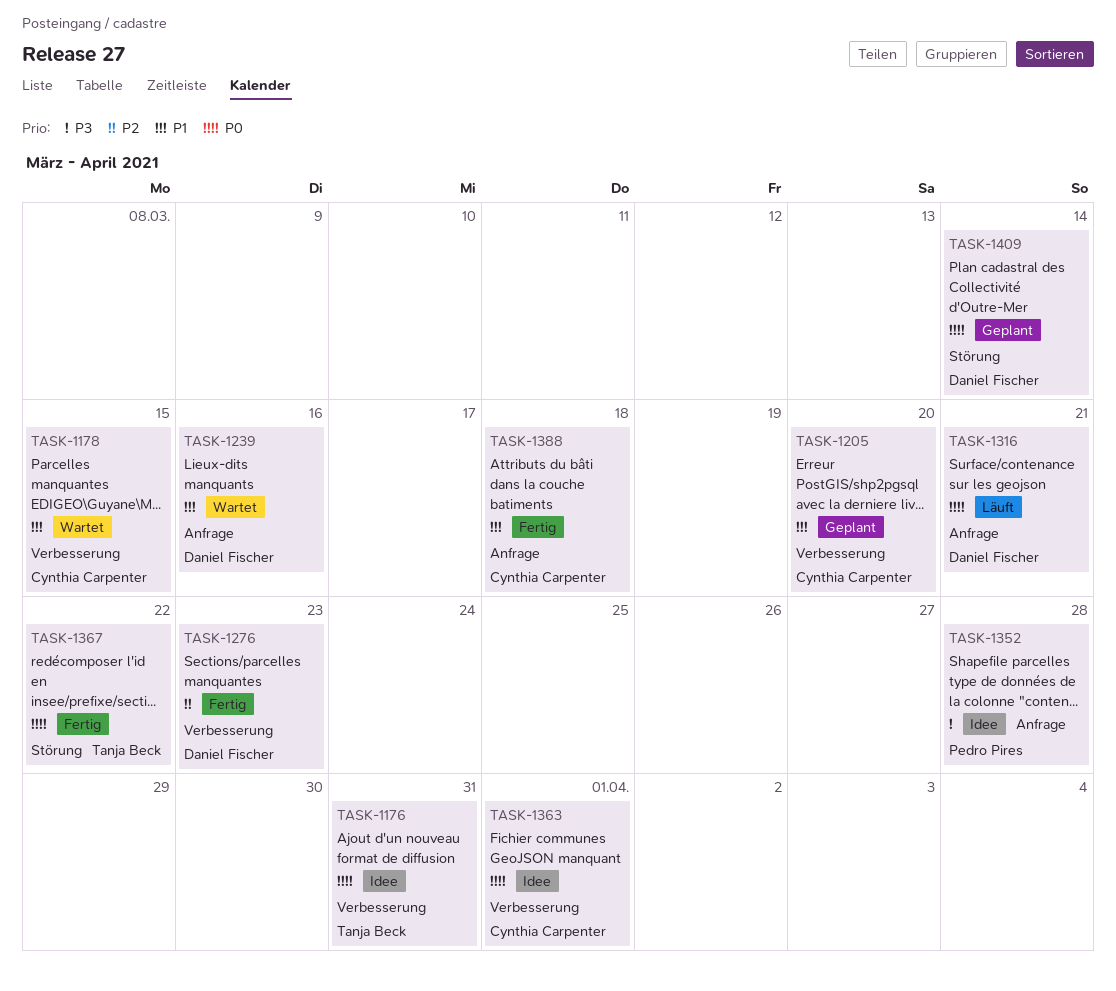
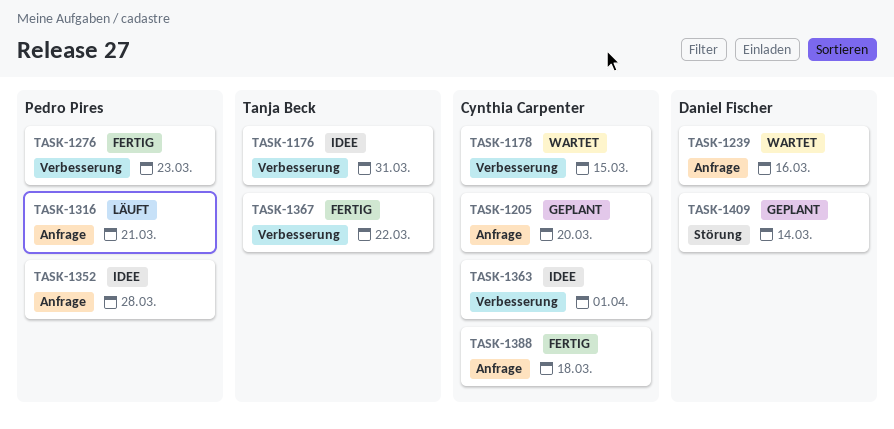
TASK-1205, label: Verbesserung -> Anfrage
TASK-1276, owner: Daniel Fischer -> Pedro Pires
TASK-1316, owner: Daniel Fischer -> Pedro Pires
TASK-1367, label: Störung -> Verbesserung

